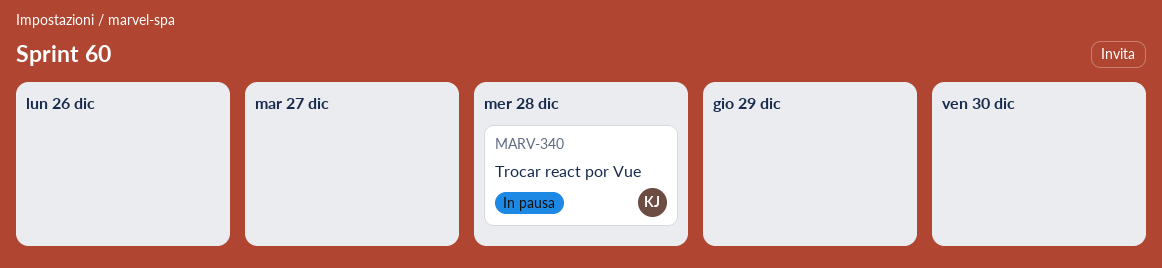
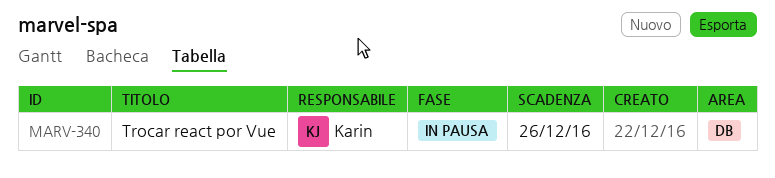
MARV-340, due: Dec 28 -> Dec 26

